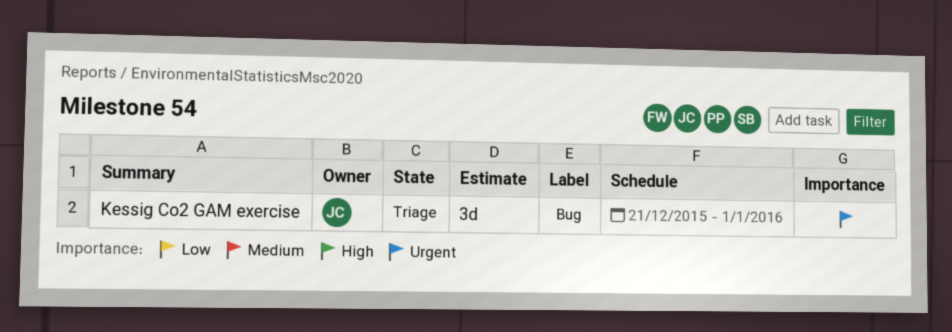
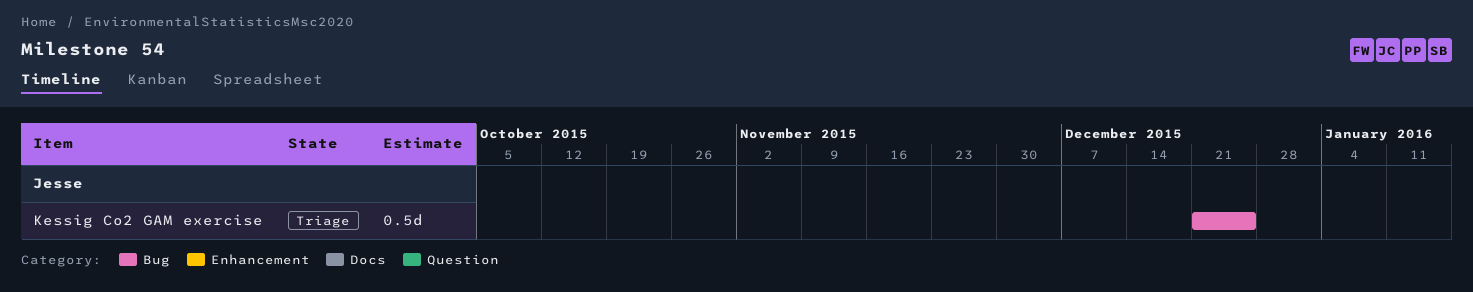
Kessig Co2 GAM exercise, estimate: 3d -> 0.5d
Kessig Co2 GAM exercise, due: Jan 1 -> Dec 25

